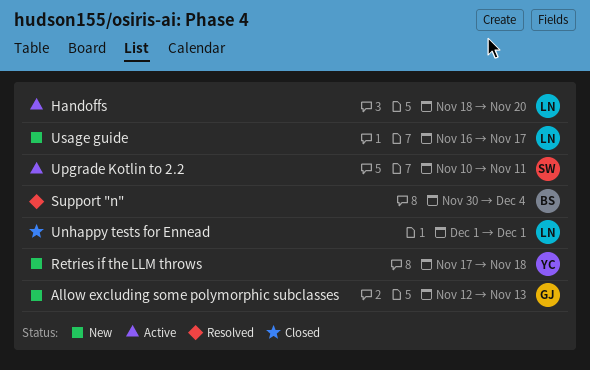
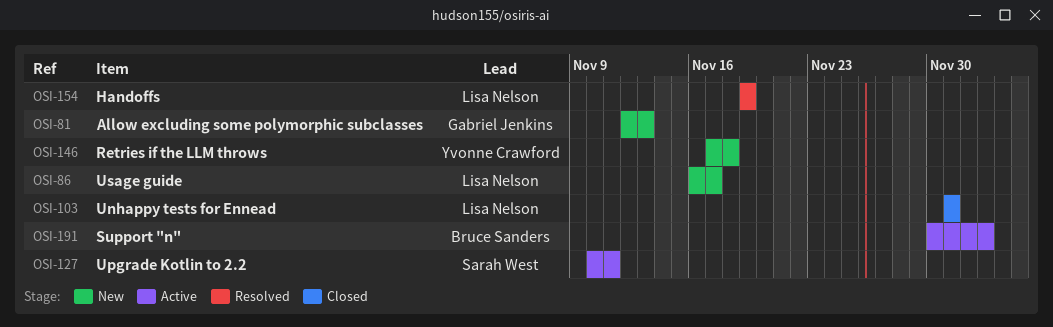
Handoffs, status: Active -> Resolved
Handoffs, start: Nov 18 -> Nov 19
Handoffs, due: Nov 20 -> Nov 19
Support "n", status: Resolved -> Active
Support "n", due: Dec 4 -> Dec 3

